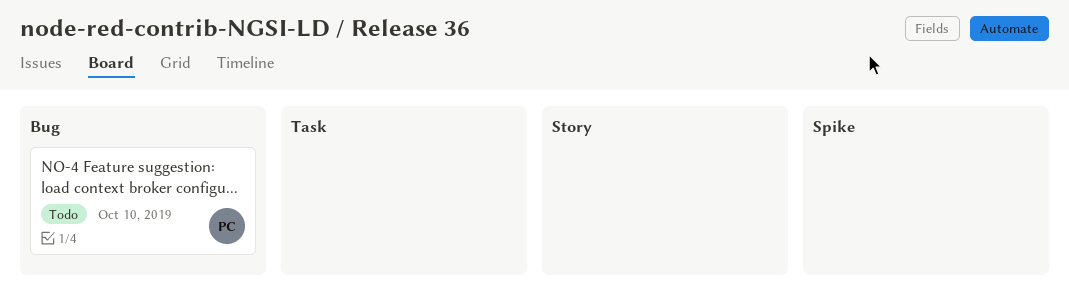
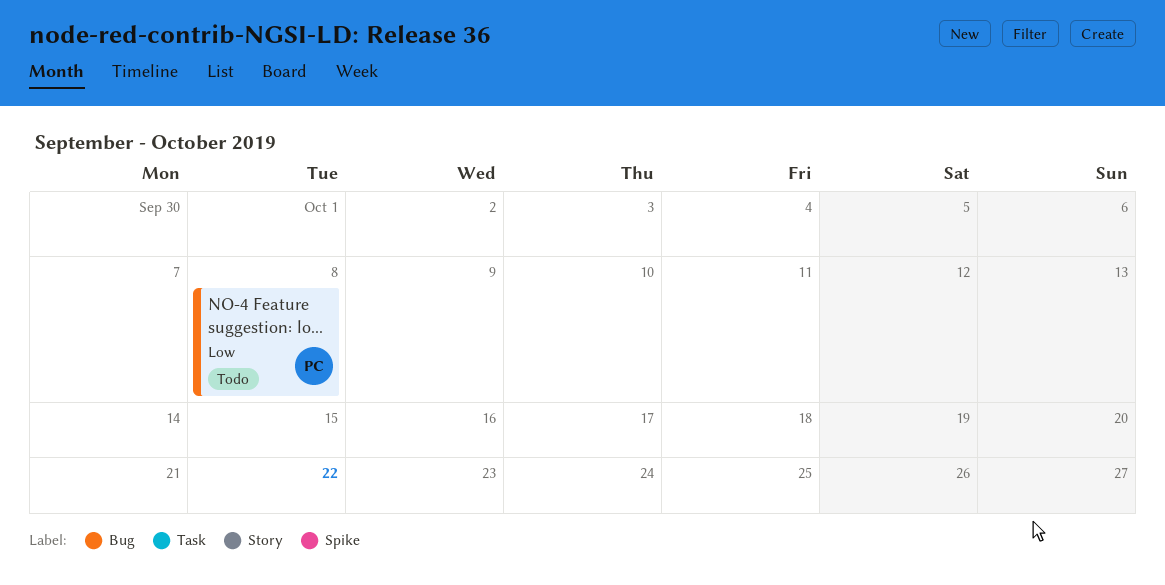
NO-4, due: Oct 10 -> Oct 8

